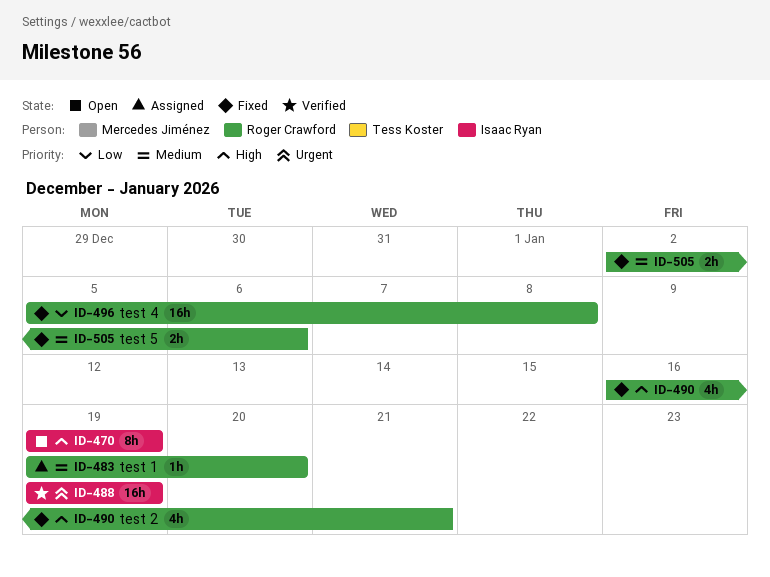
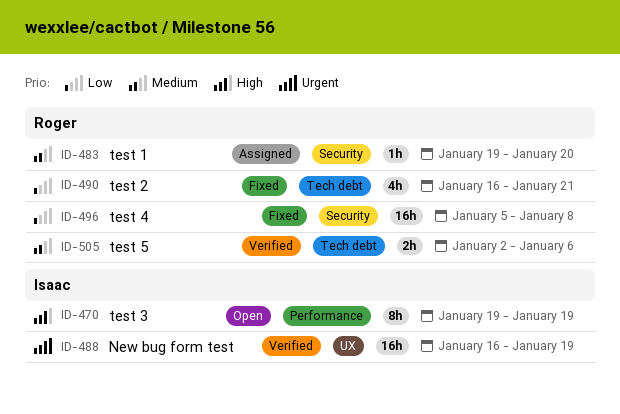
ID-488, start: Jan 19 -> Jan 16
ID-490, priority: High -> Low
ID-505, status: Fixed -> Verified

